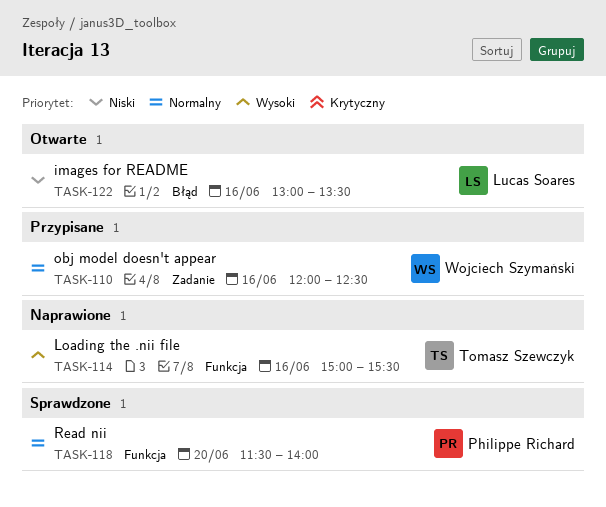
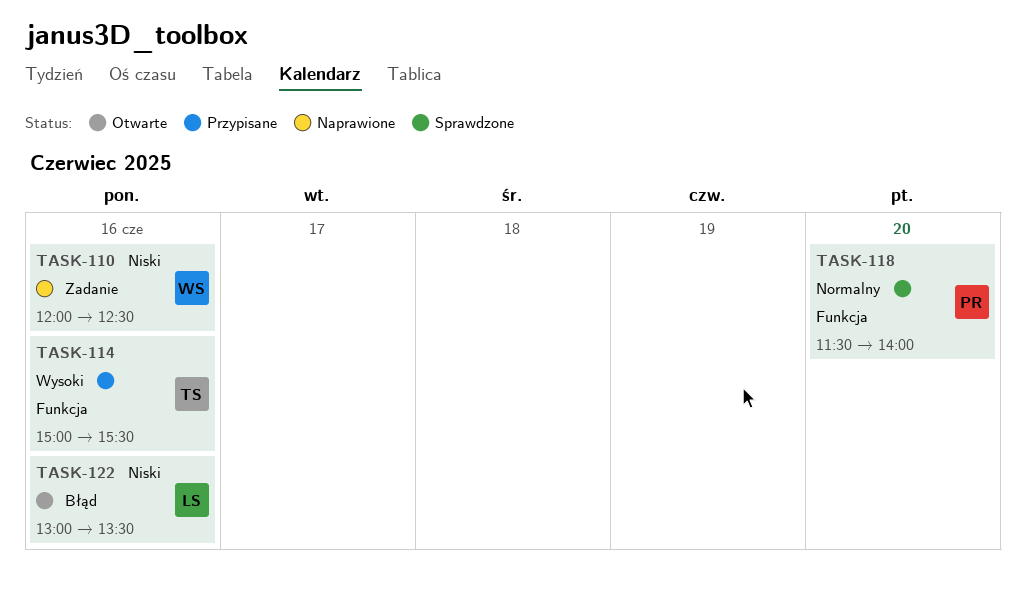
TASK-110, status: Przypisane -> Naprawione
TASK-110, priority: Normalny -> Niski
TASK-114, status: Naprawione -> Przypisane

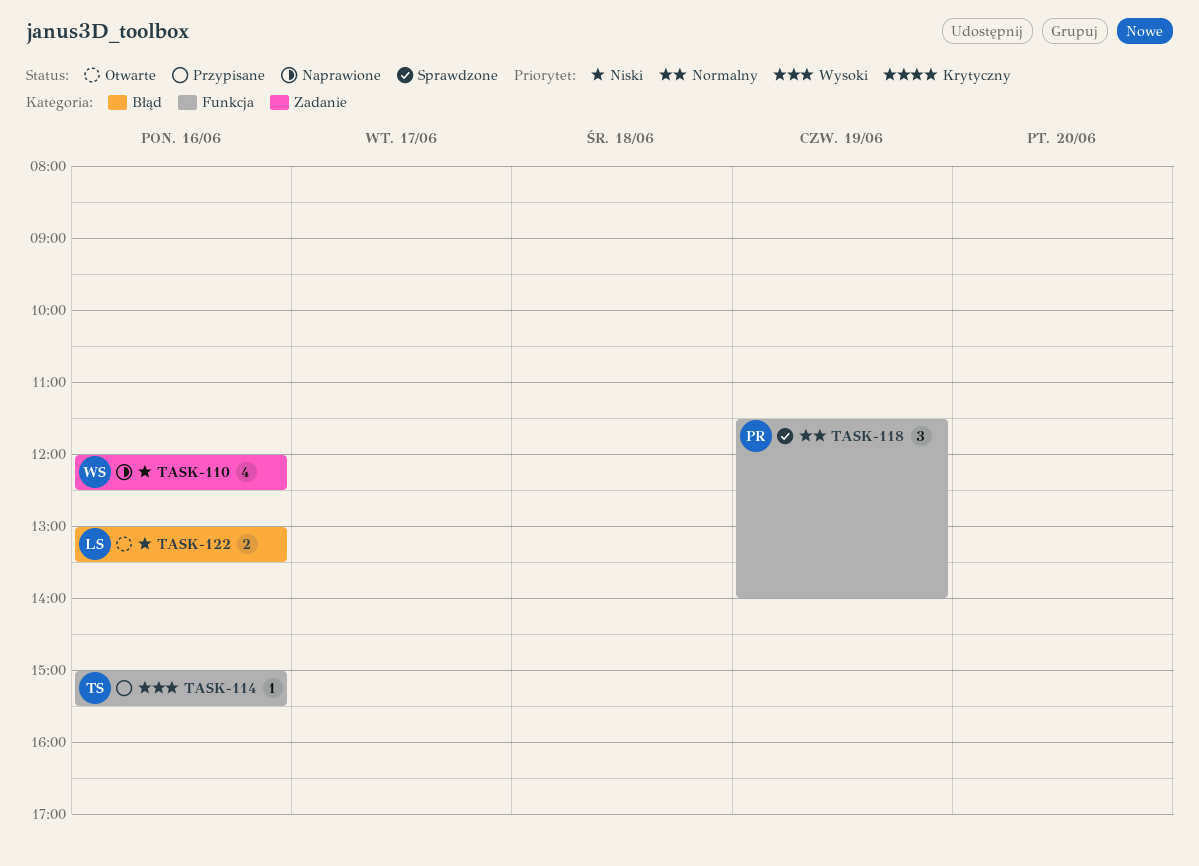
TASK-118, day: Jun 20 -> Jun 19

